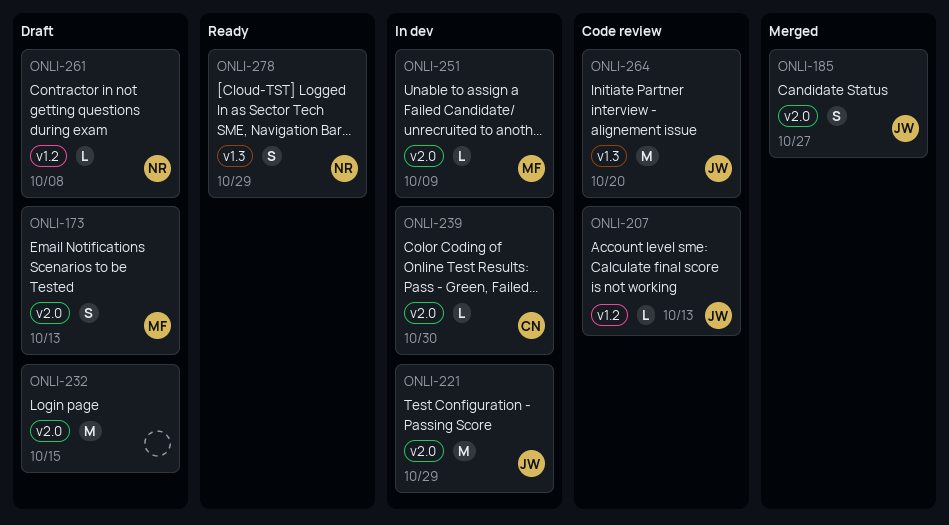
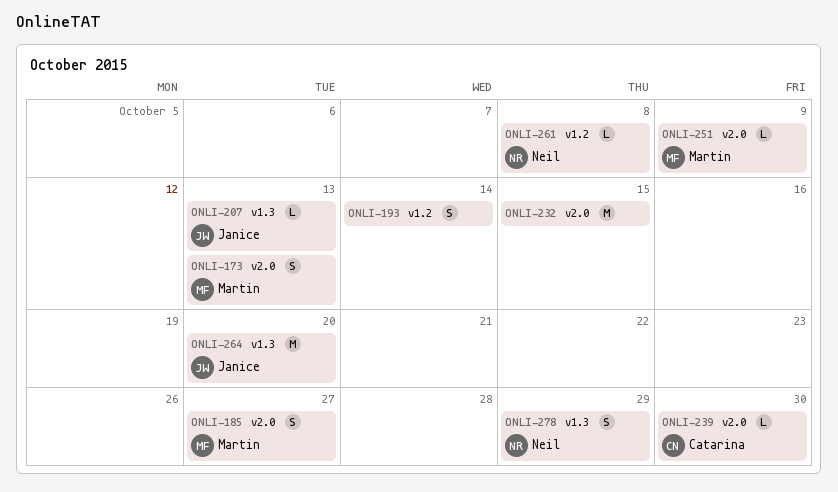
ONLI-185, owner: Janice -> Martin
ONLI-193: none -> present
ONLI-207, label: v1.2 -> v1.3
ONLI-221: present -> none

